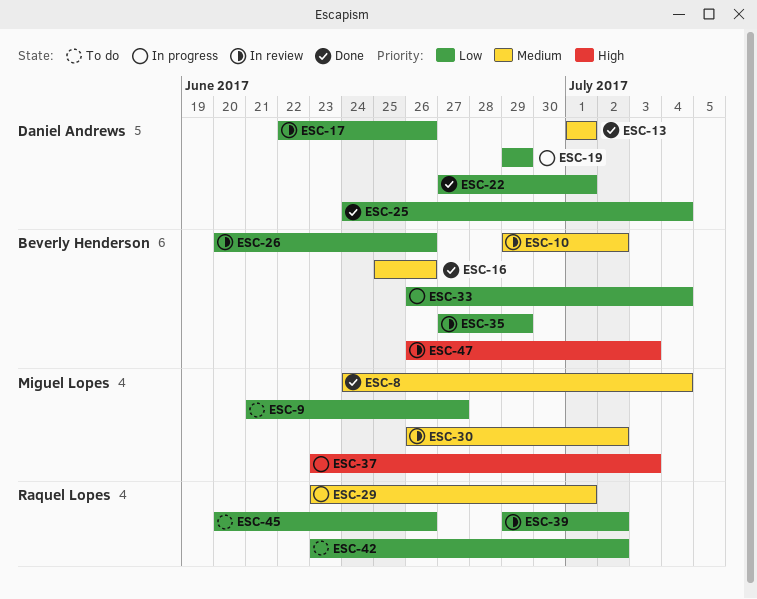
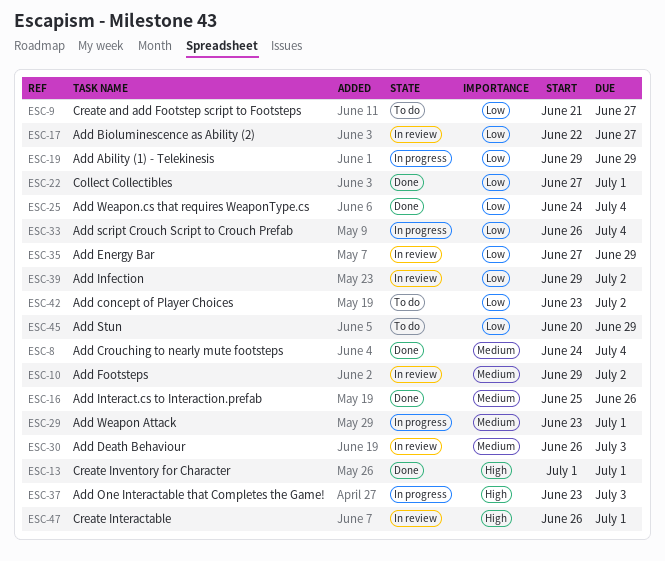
ESC-13, priority: Medium -> High
ESC-17, due: Jun 26 -> Jun 27
ESC-26: present -> none
ESC-30, due: Jul 2 -> Jul 3
ESC-45, due: Jun 26 -> Jun 29
ESC-47, due: Jul 3 -> Jul 1

